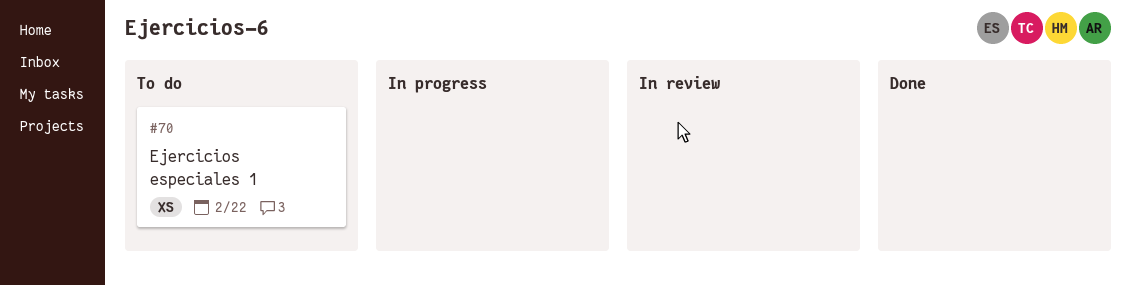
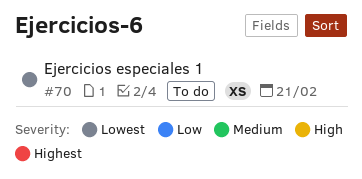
#70, due: Feb 22 -> Feb 21

